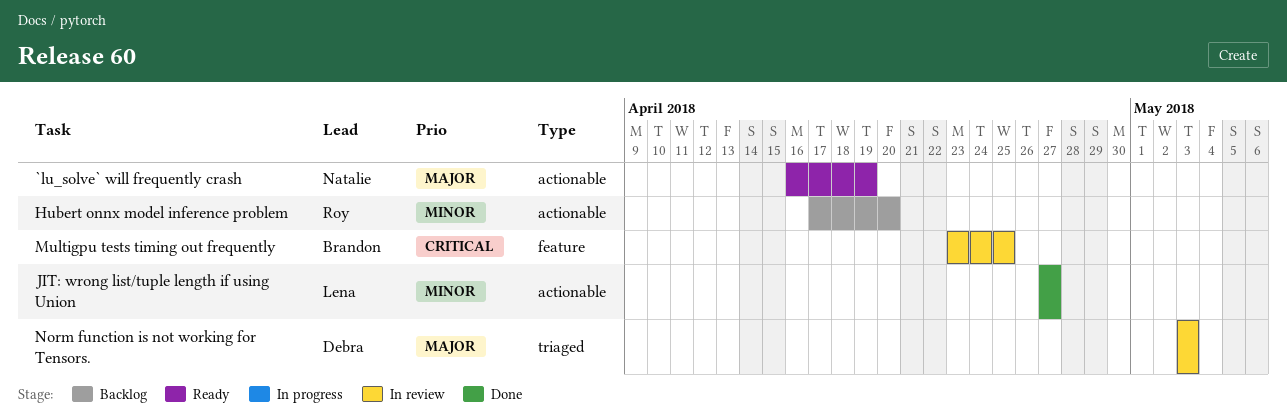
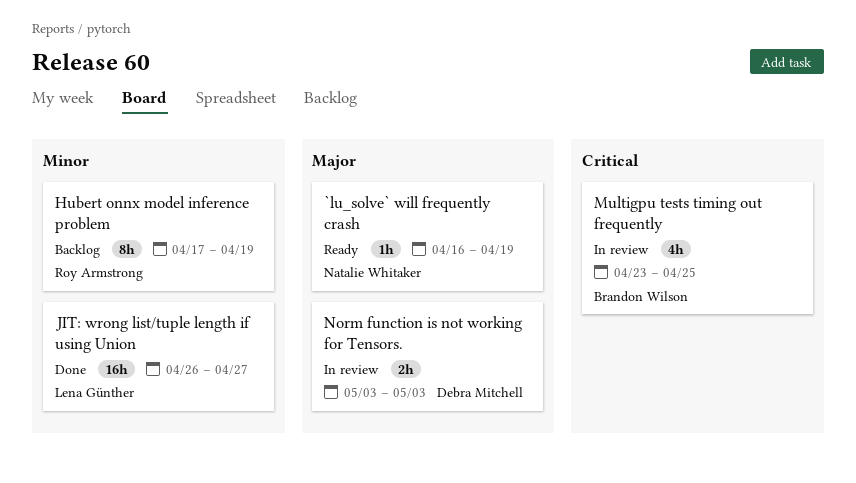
Hubert onnx model inference problem, due: Apr 20 -> Apr 19
JIT: wrong list/tuple length if using Union, start: Apr 27 -> Apr 26

